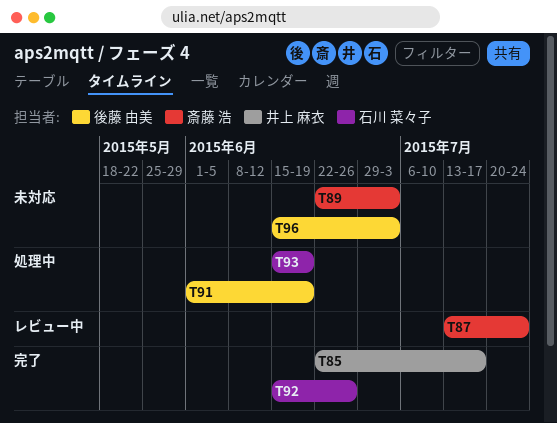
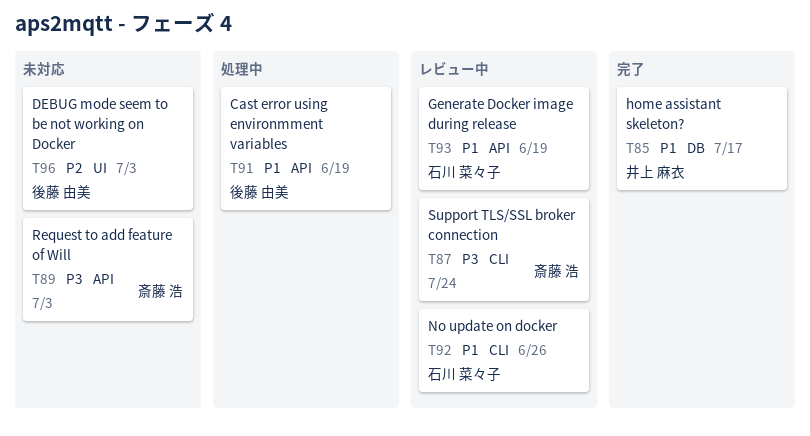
T92, status: 完了 -> レビュー中
T93, status: 処理中 -> レビュー中

